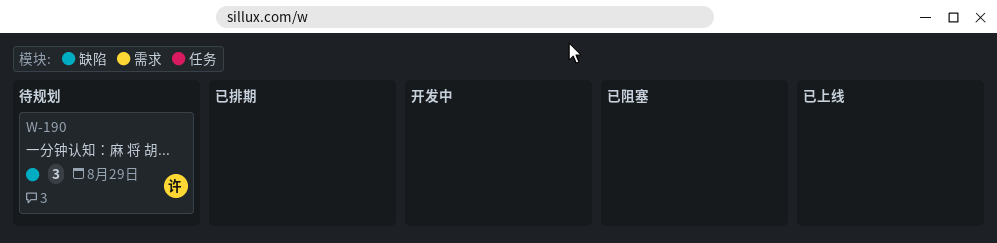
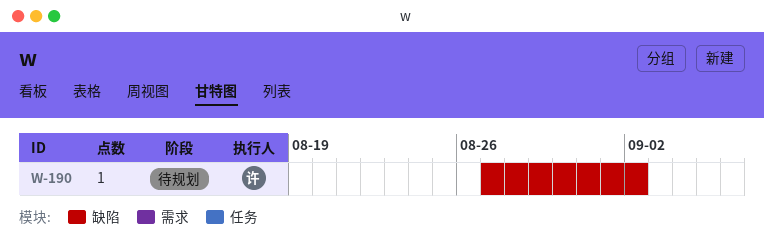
W-190, estimate: 3 -> 1
W-190, due: Aug 29 -> Sep 2

